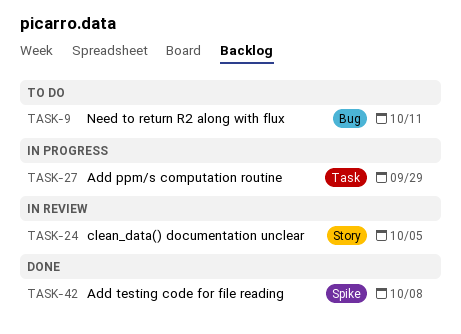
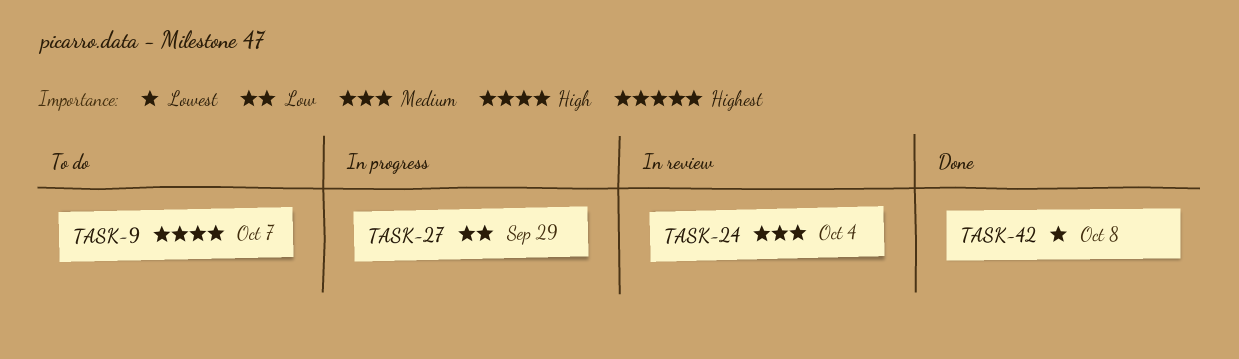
TASK-9, due: Oct 11 -> Oct 7
TASK-24, due: Oct 5 -> Oct 4

